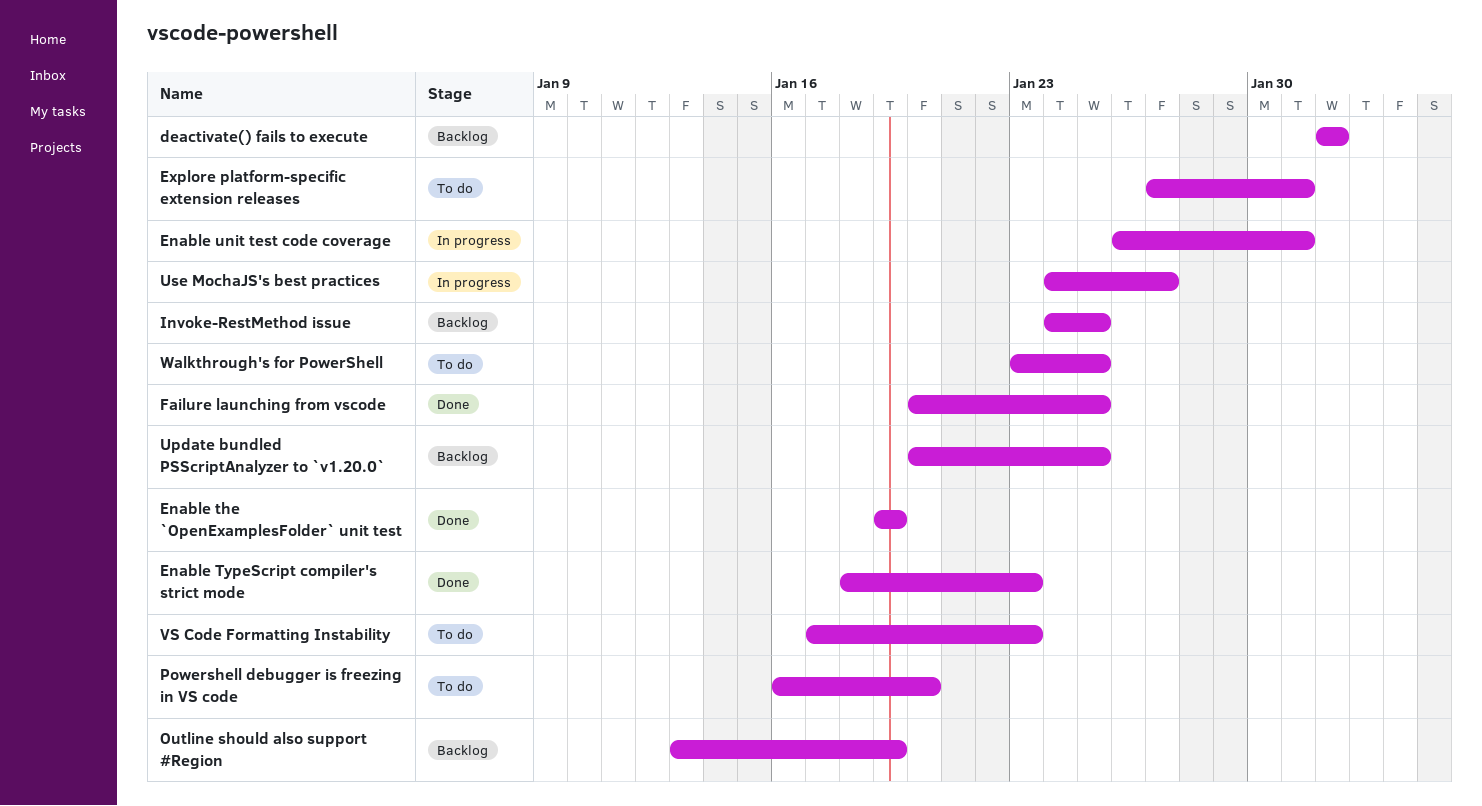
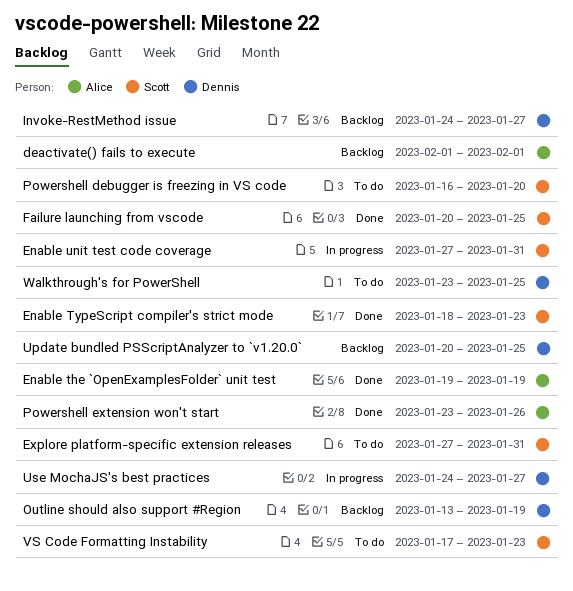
Enable unit test code coverage, start: Jan 26 -> Jan 27
Invoke-RestMethod issue, due: Jan 25 -> Jan 27
Powershell extension won't start: none -> present

